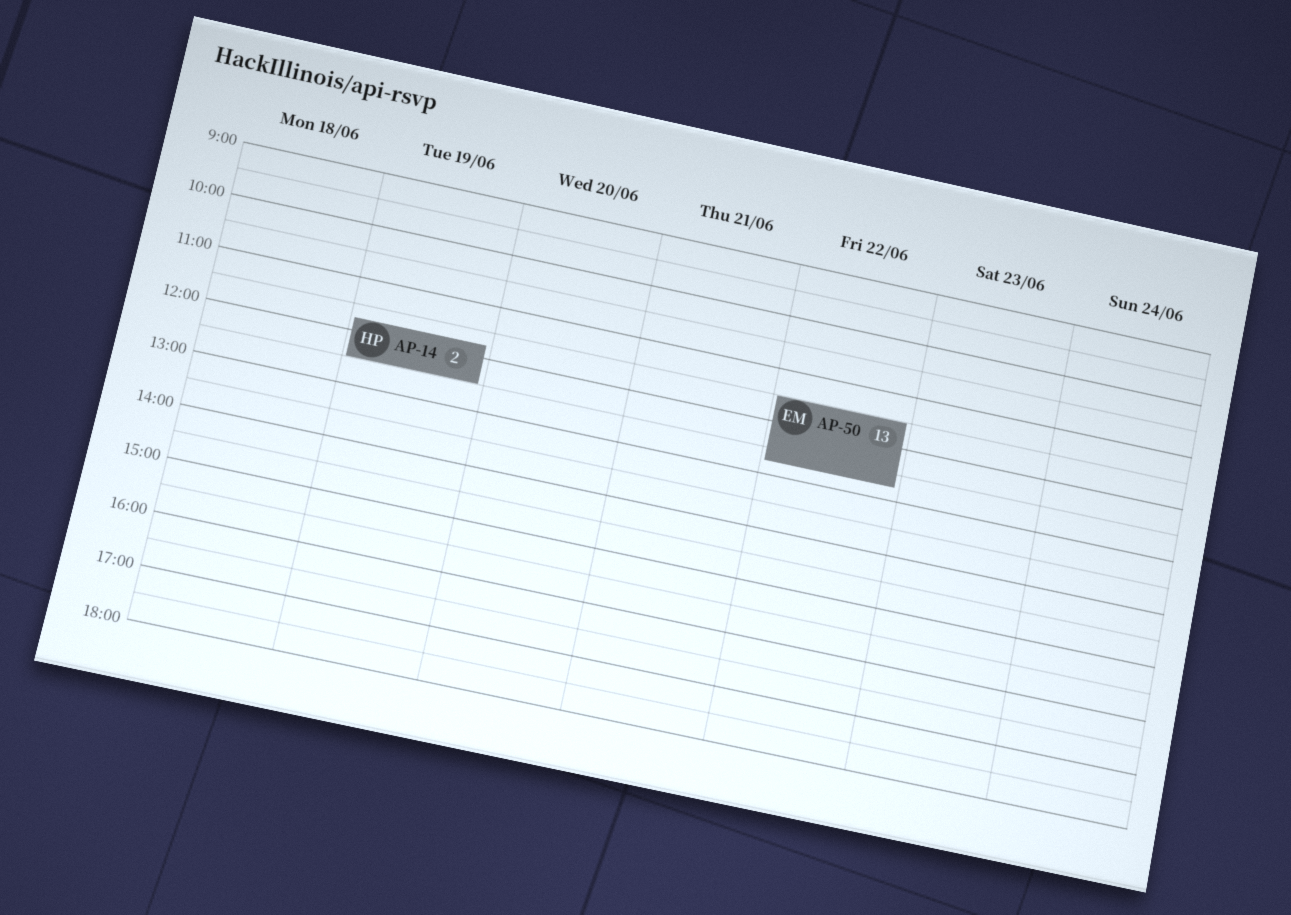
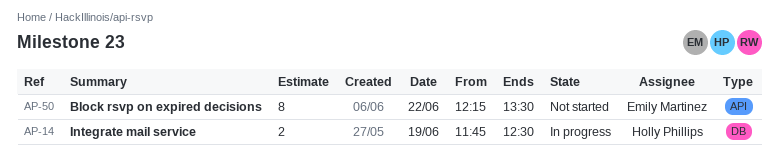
AP-50, estimate: 13 -> 8
AP-50, begins: 11:30 -> 12:15
AP-50, ends: 12:45 -> 13:30

